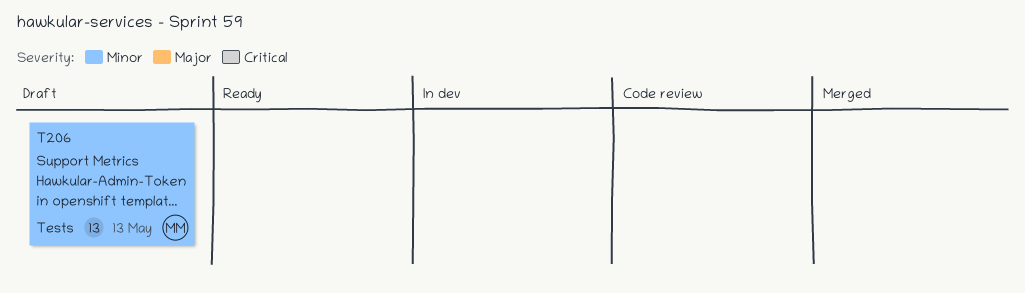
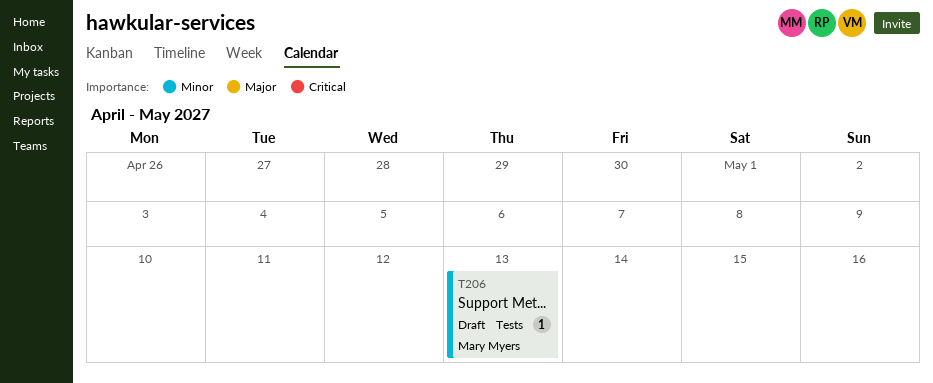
T206, estimate: 13 -> 1

